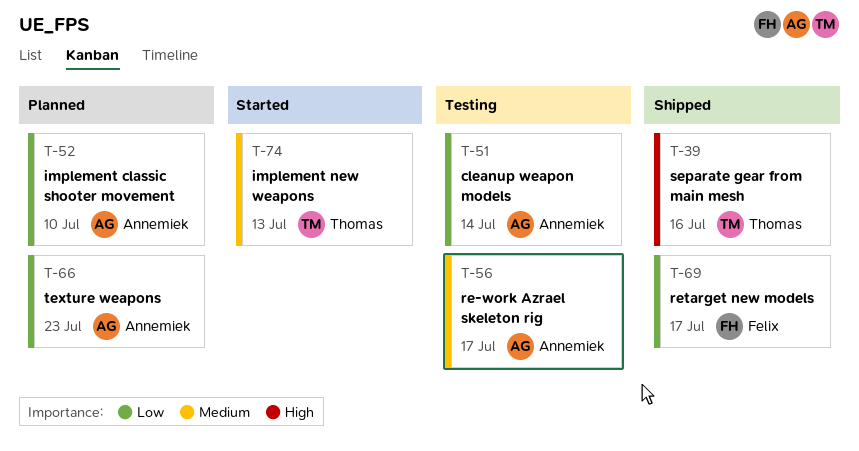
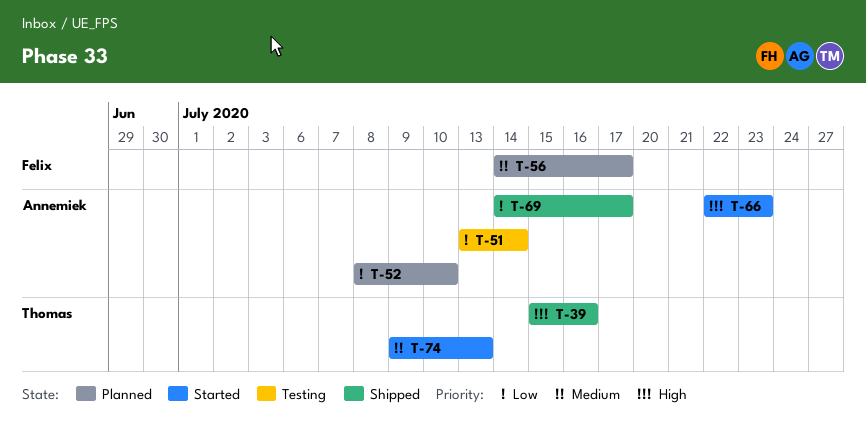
T-56, status: Testing -> Planned
T-56, owner: Annemiek -> Felix
T-66, status: Planned -> Started
T-66, priority: Low -> High
T-69, owner: Felix -> Annemiek

